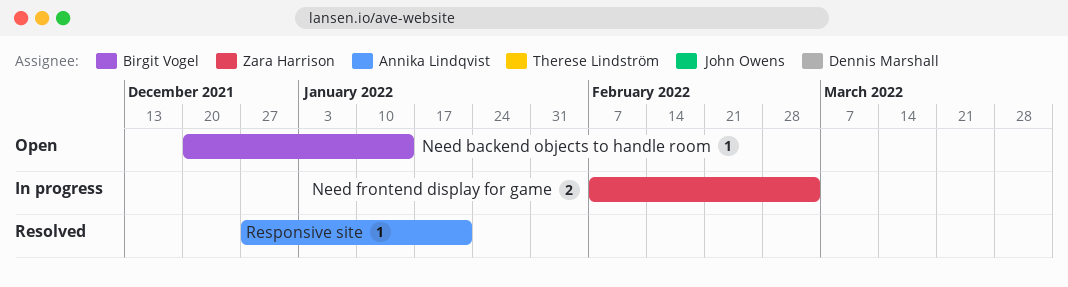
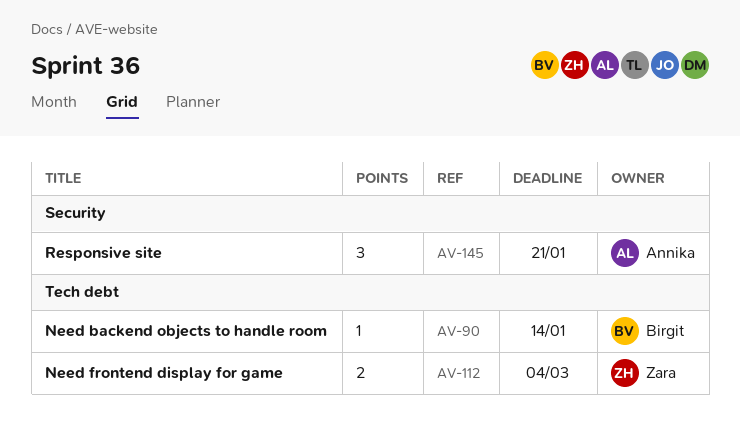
Responsive site, estimate: 1 -> 3

